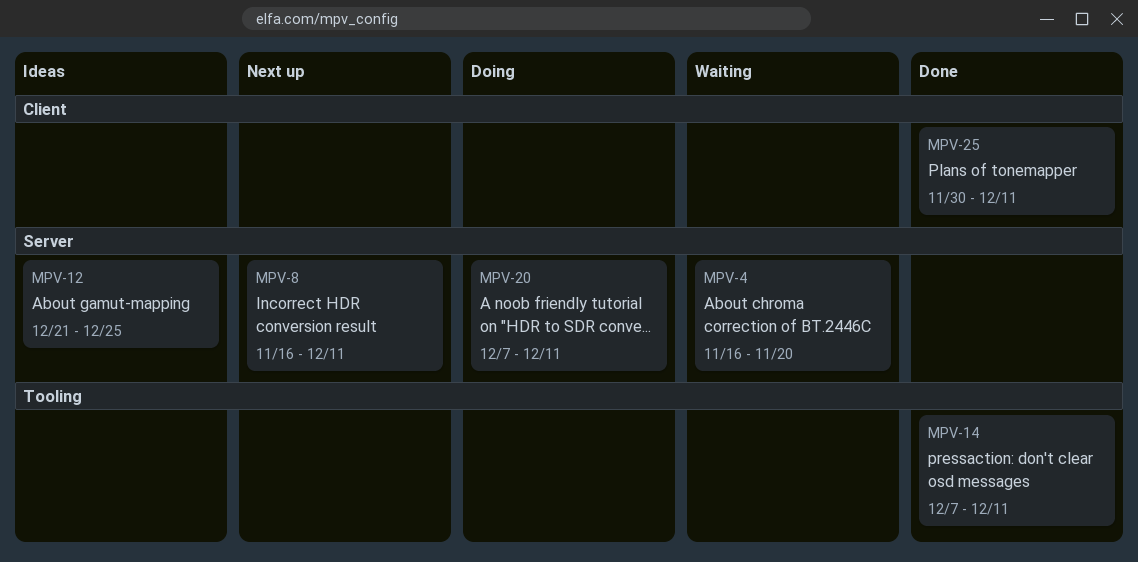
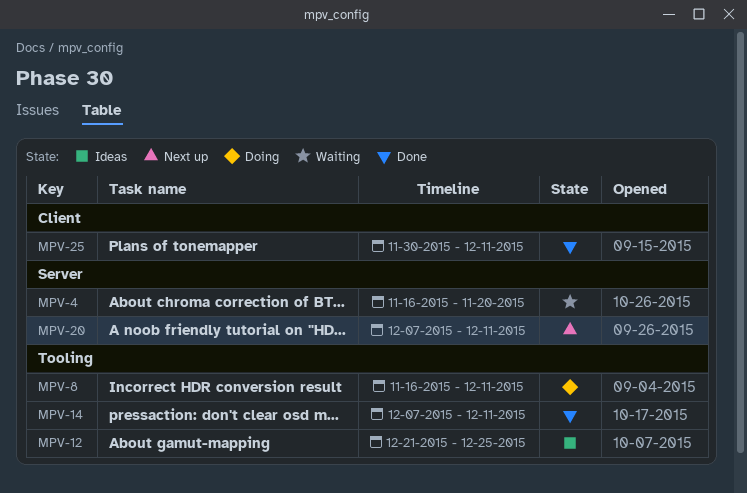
MPV-8, status: Next up -> Doing
MPV-8, label: Server -> Tooling
MPV-12, label: Server -> Tooling
MPV-20, status: Doing -> Next up

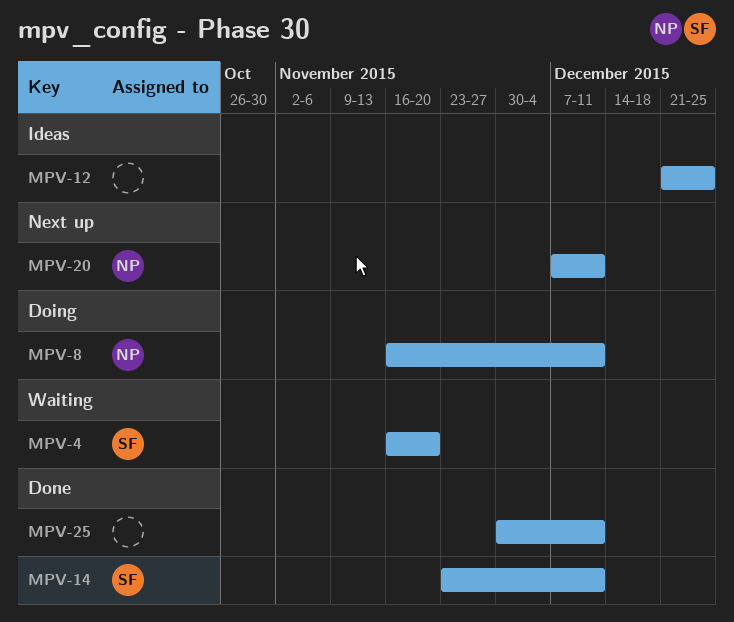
MPV-14, start: Dec 7 -> Nov 23

